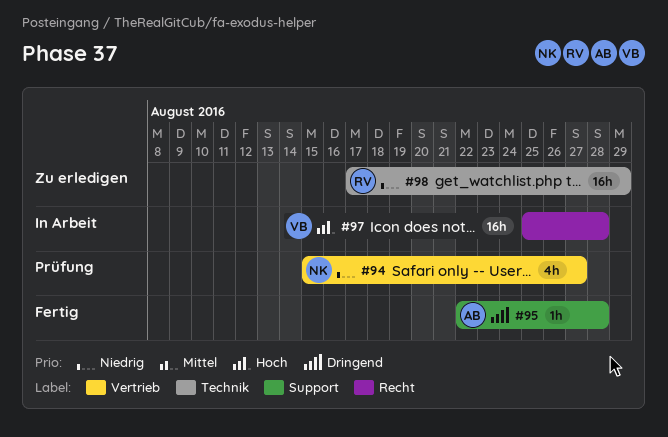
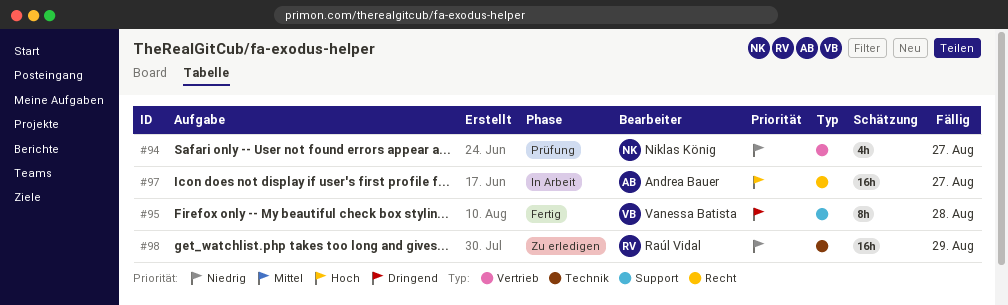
#95, owner: Andrea Bauer -> Vanessa Batista
#95, estimate: 1h -> 8h
#97, owner: Vanessa Batista -> Andrea Bauer
#97, due: Aug 28 -> Aug 27

